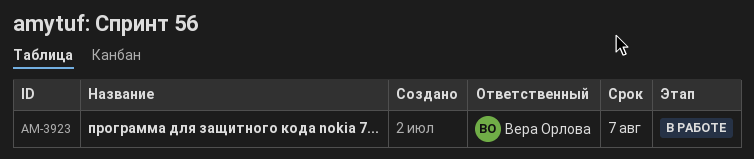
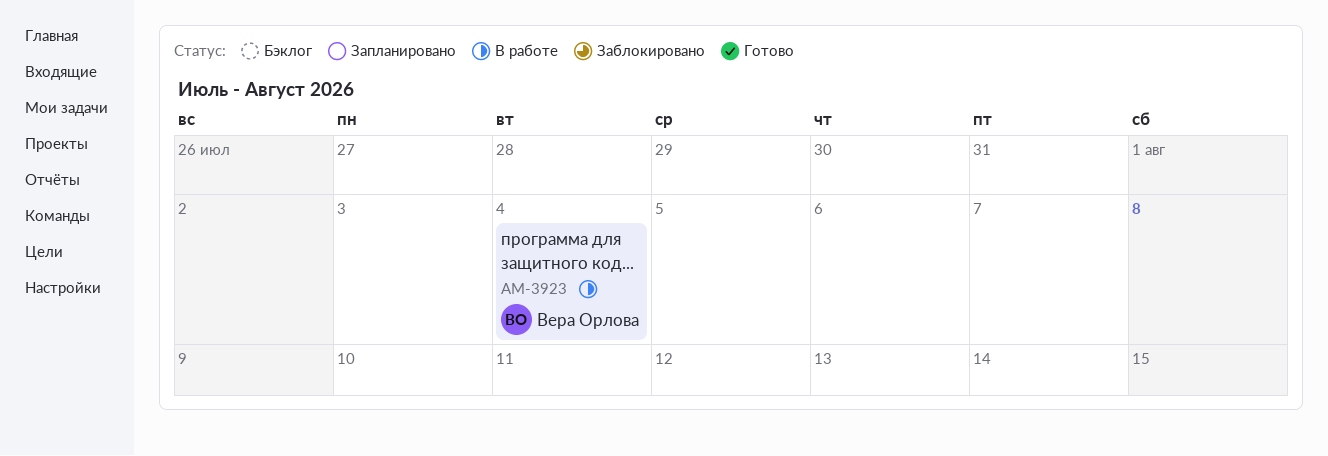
AM-3923, due: Aug 7 -> Aug 4

